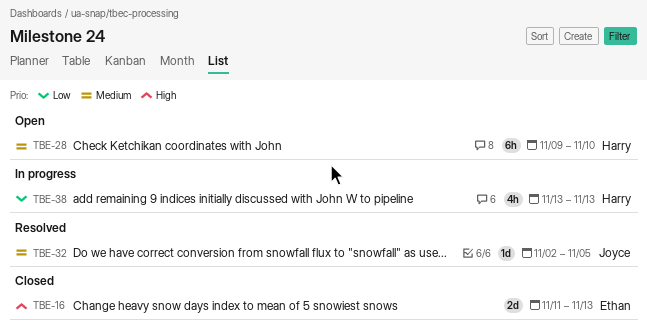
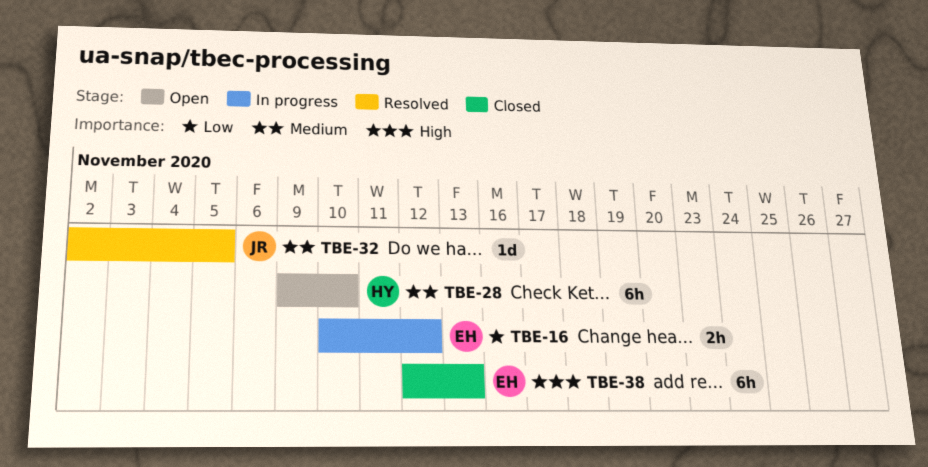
TBE-16, status: Closed -> In progress
TBE-16, priority: High -> Low
TBE-16, estimate: 2d -> 2h
TBE-16, start: Nov 11 -> Nov 10
TBE-16, due: Nov 13 -> Nov 12
TBE-38, status: In progress -> Closed
TBE-38, owner: Harry -> Ethan
TBE-38, priority: Low -> High
TBE-38, estimate: 4h -> 6h
TBE-38, start: Nov 13 -> Nov 12

